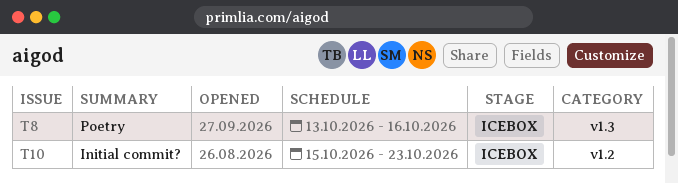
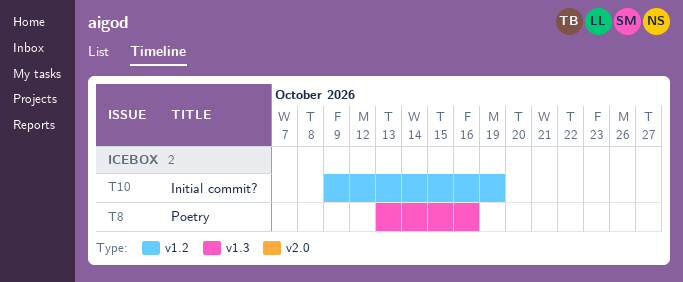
T10, start: Oct 15 -> Oct 9
T10, due: Oct 23 -> Oct 19

